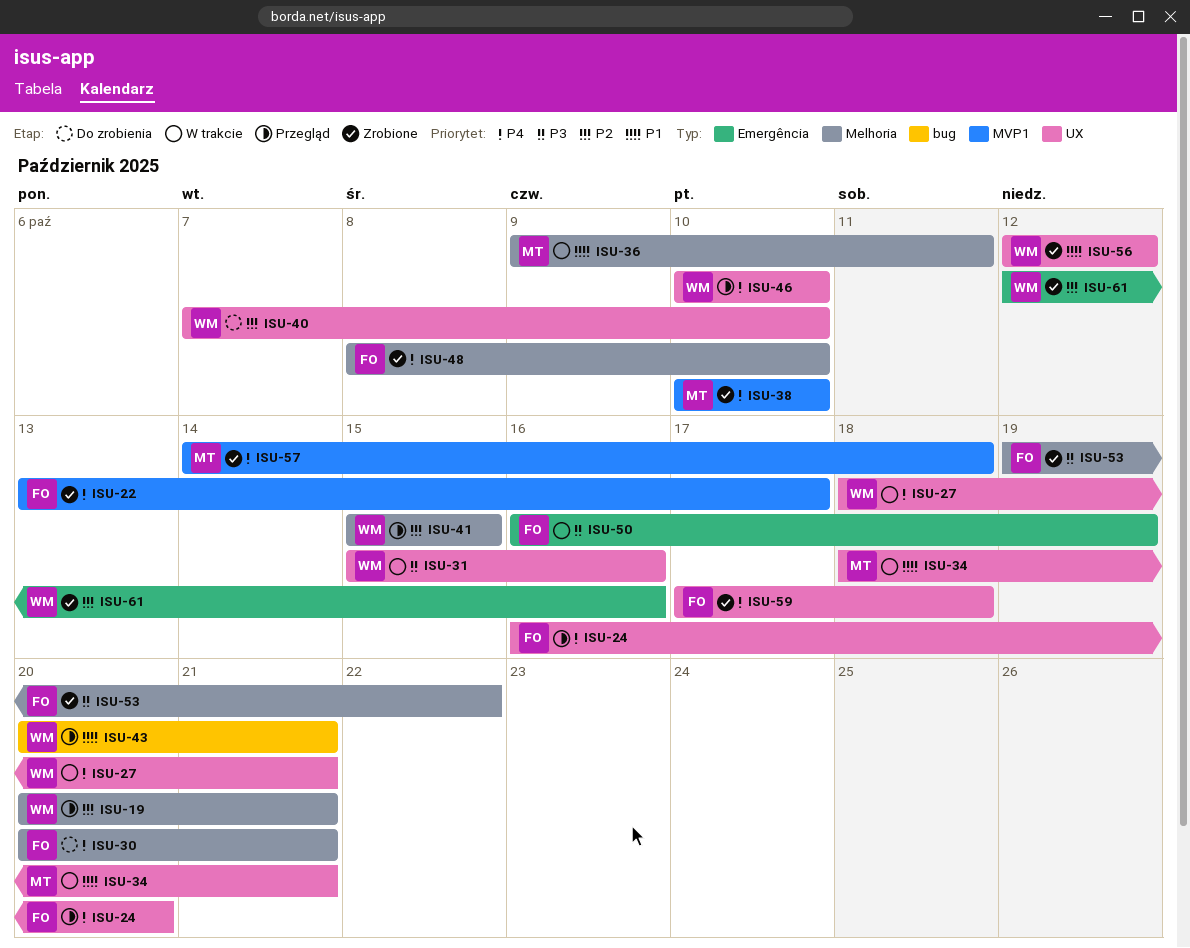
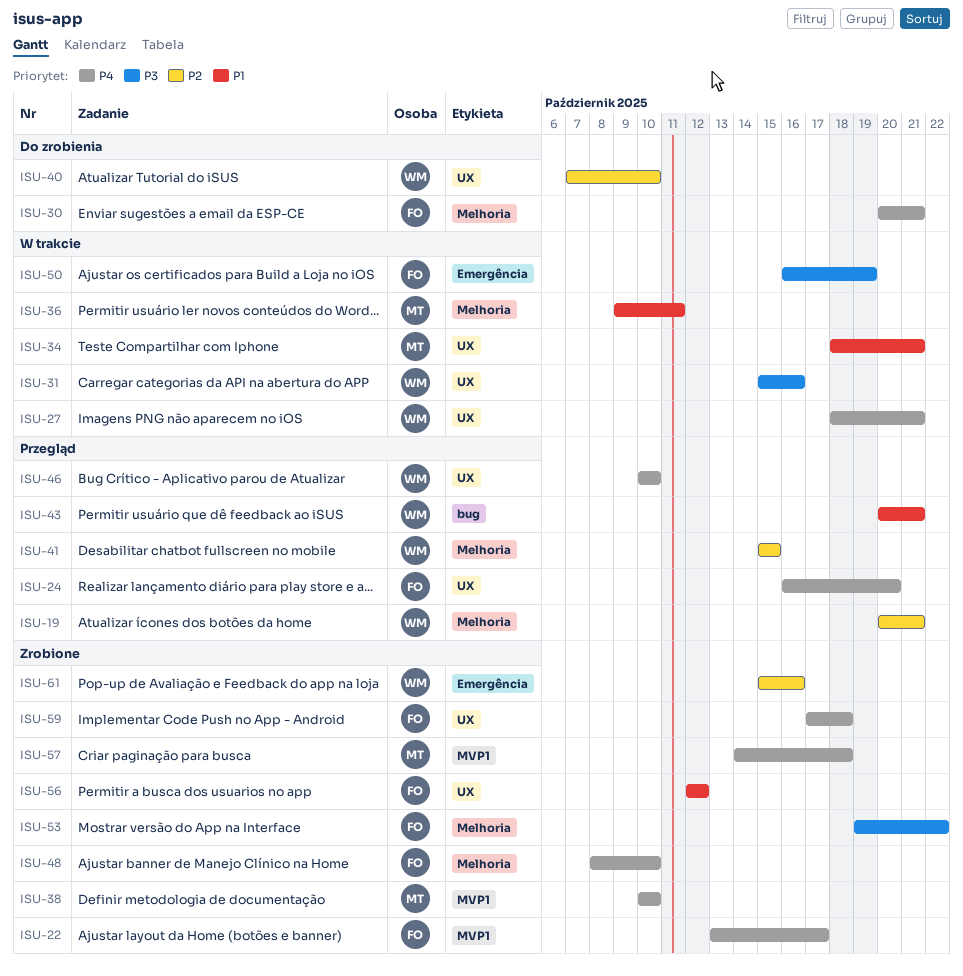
ISU-56, owner: WM -> FO
ISU-61, start: Oct 12 -> Oct 15

